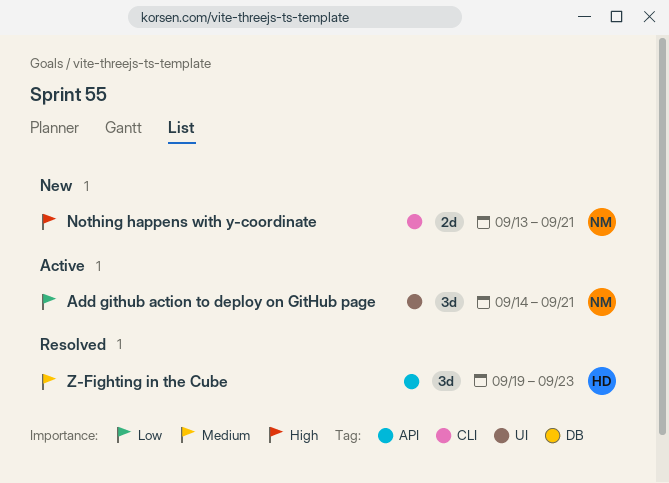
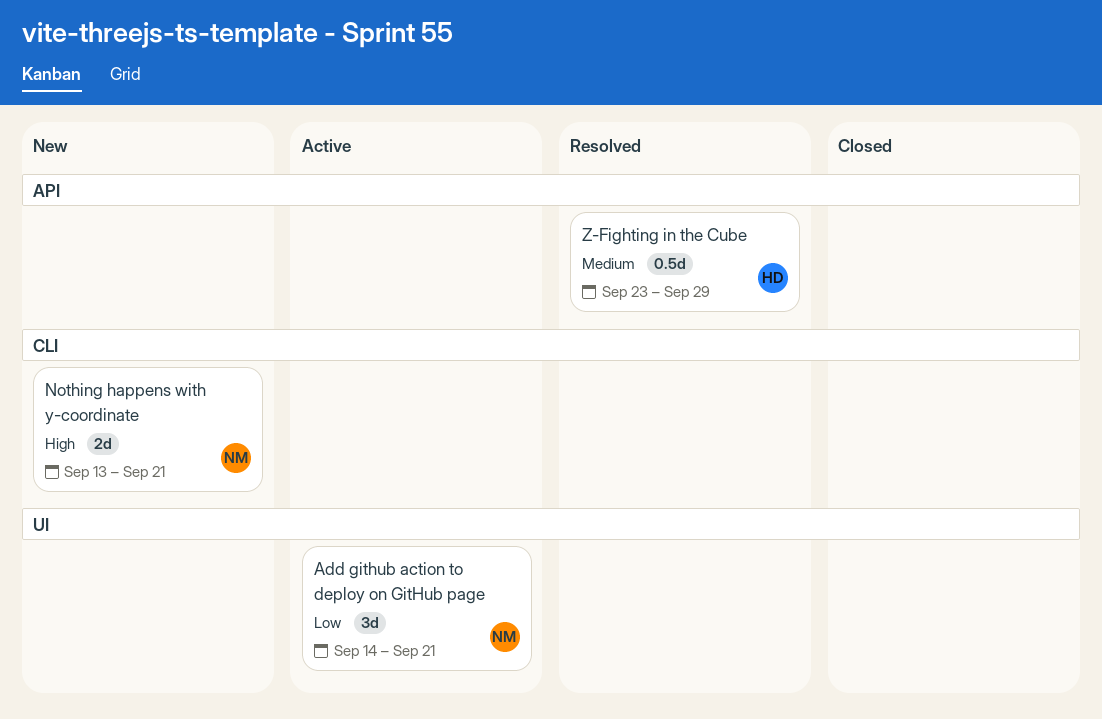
Z-Fighting in the Cube, estimate: 3d -> 0.5d
Z-Fighting in the Cube, start: Sep 19 -> Sep 23
Z-Fighting in the Cube, due: Sep 23 -> Sep 29

